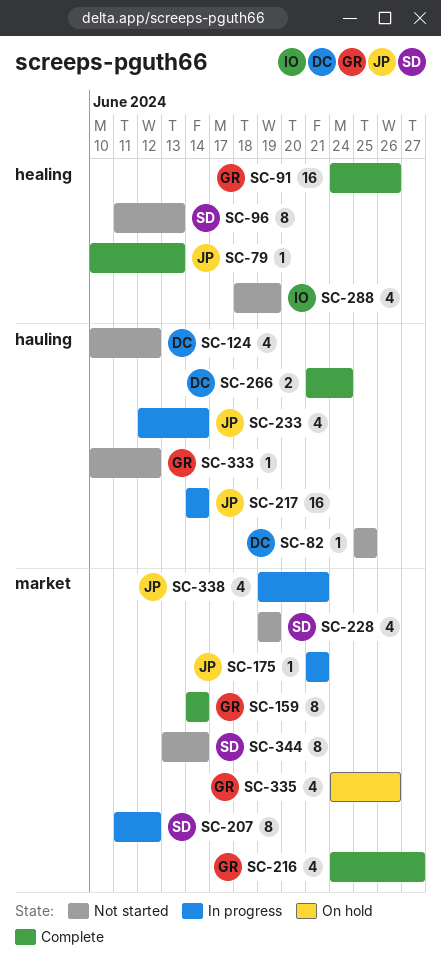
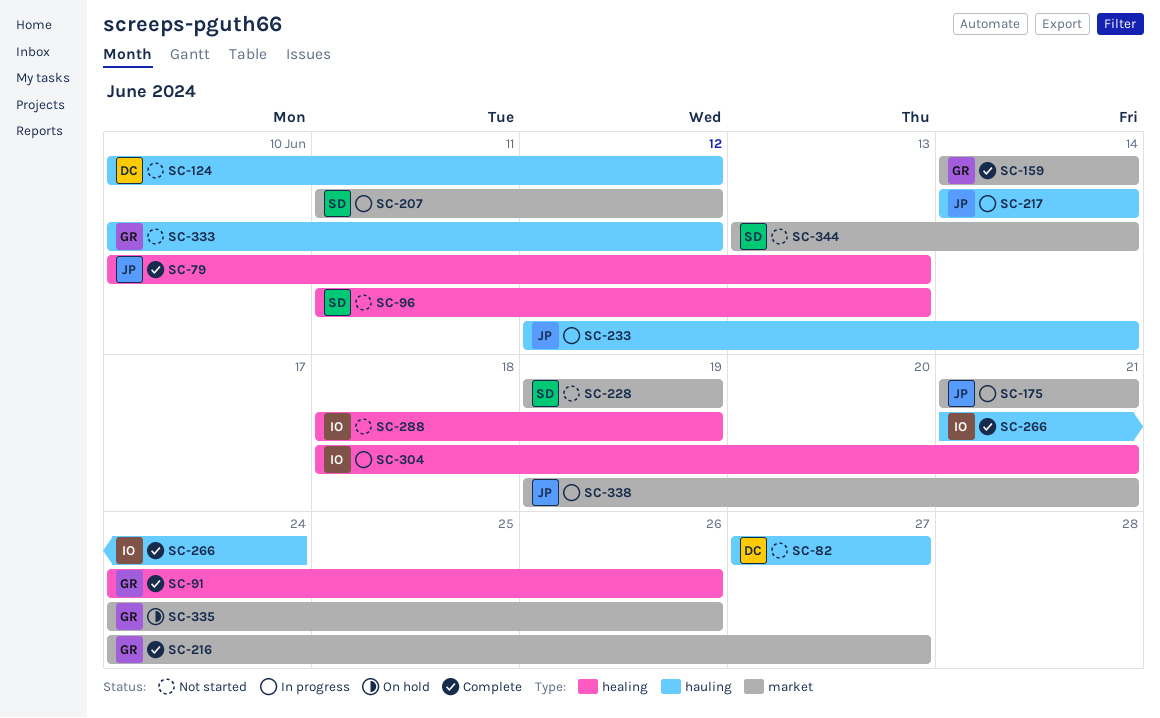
SC-82, start: Jun 25 -> Jun 27
SC-82, due: Jun 25 -> Jun 27
SC-266, owner: DC -> IO
SC-304: none -> present

